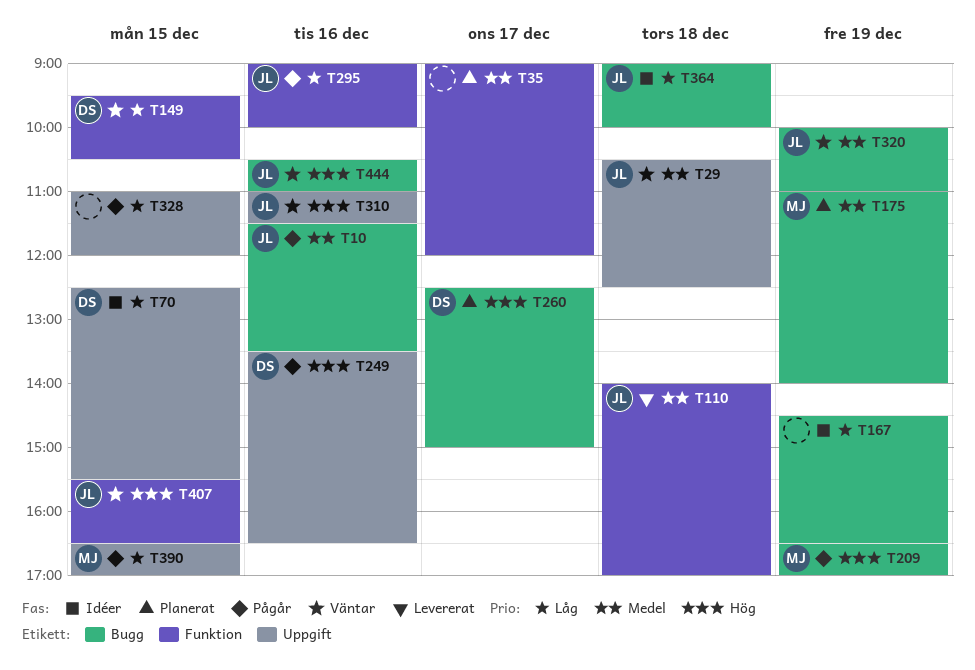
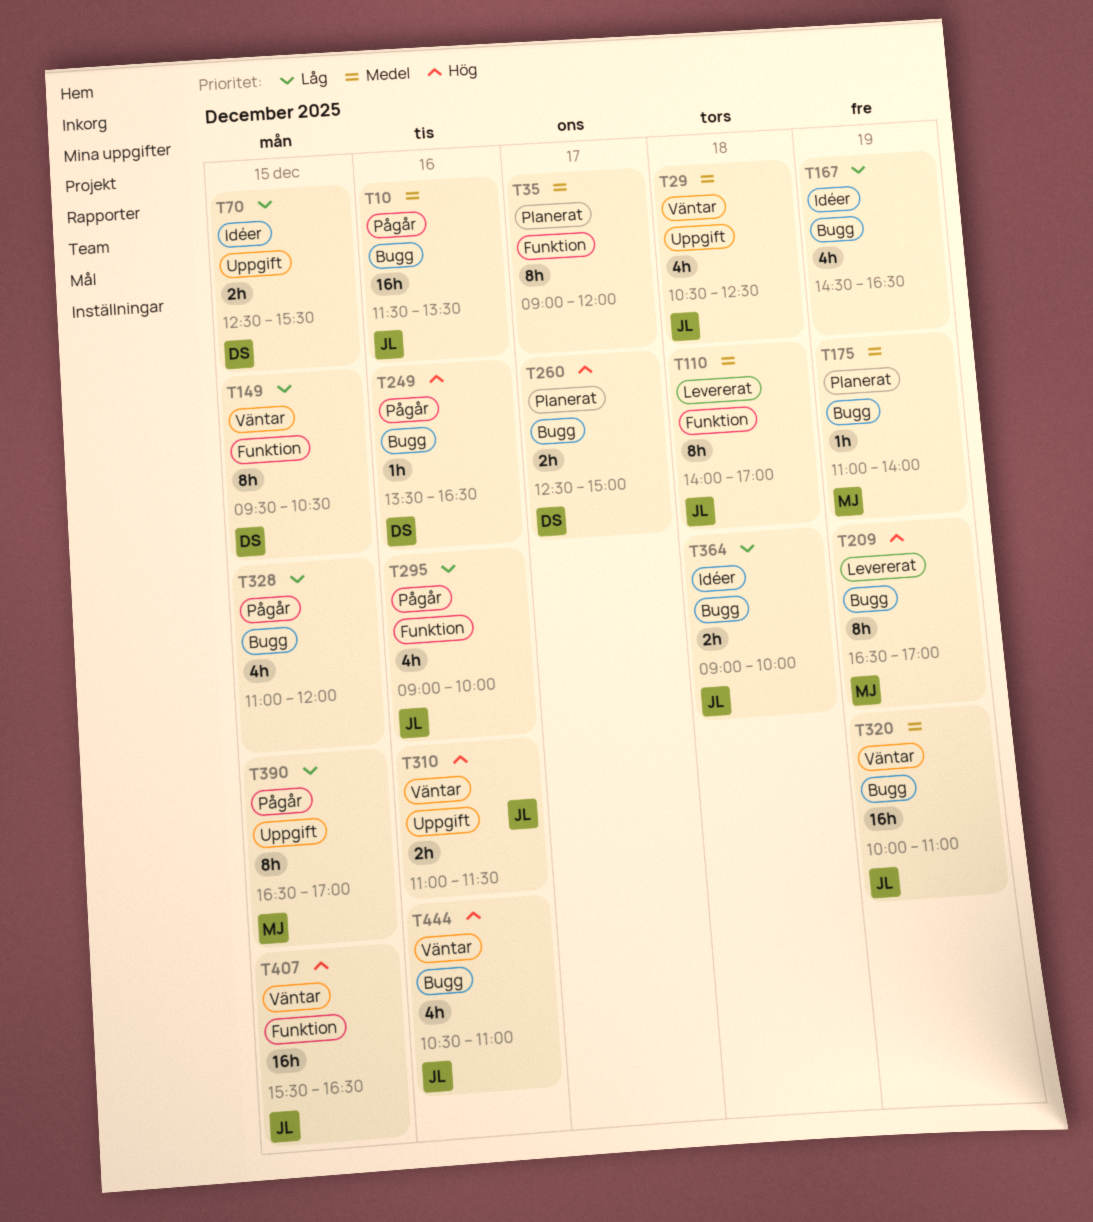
T209, status: Pågår -> Levererat
T249, label: Uppgift -> Bugg
T328, label: Uppgift -> Bugg

